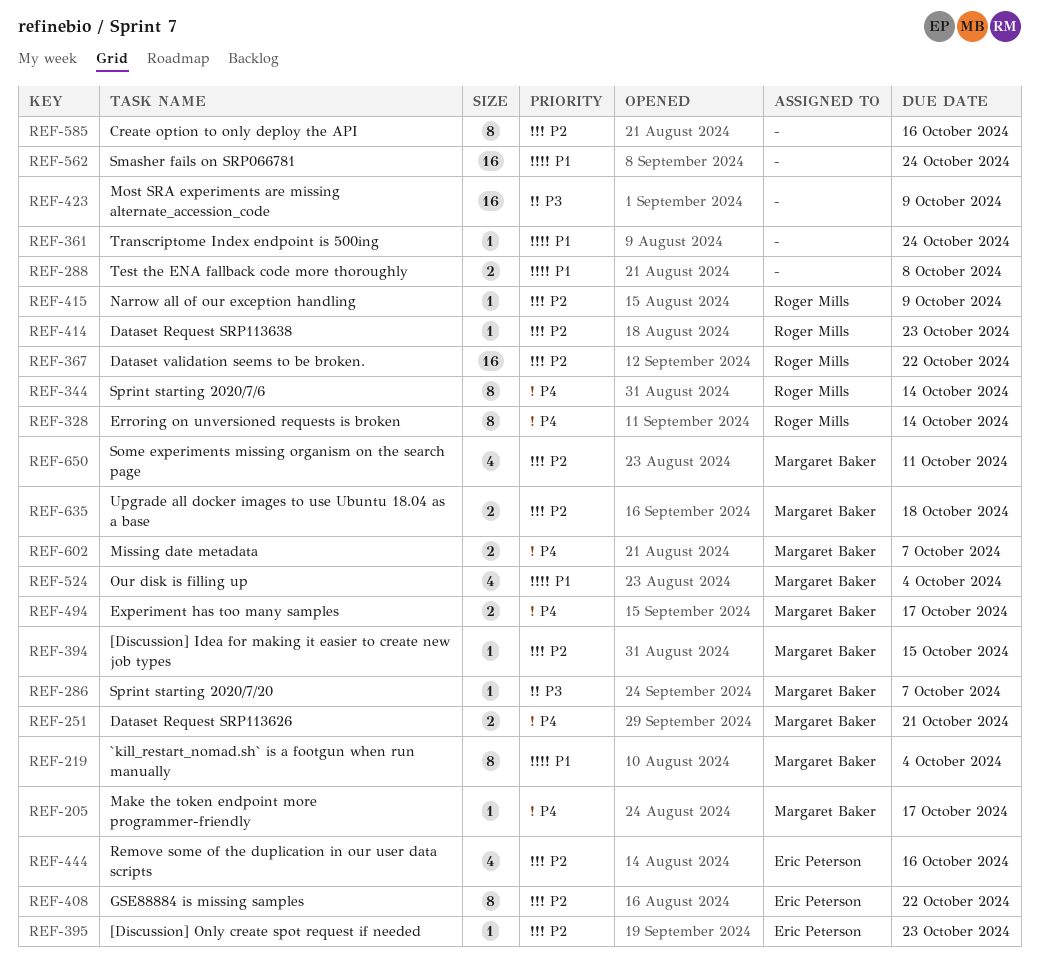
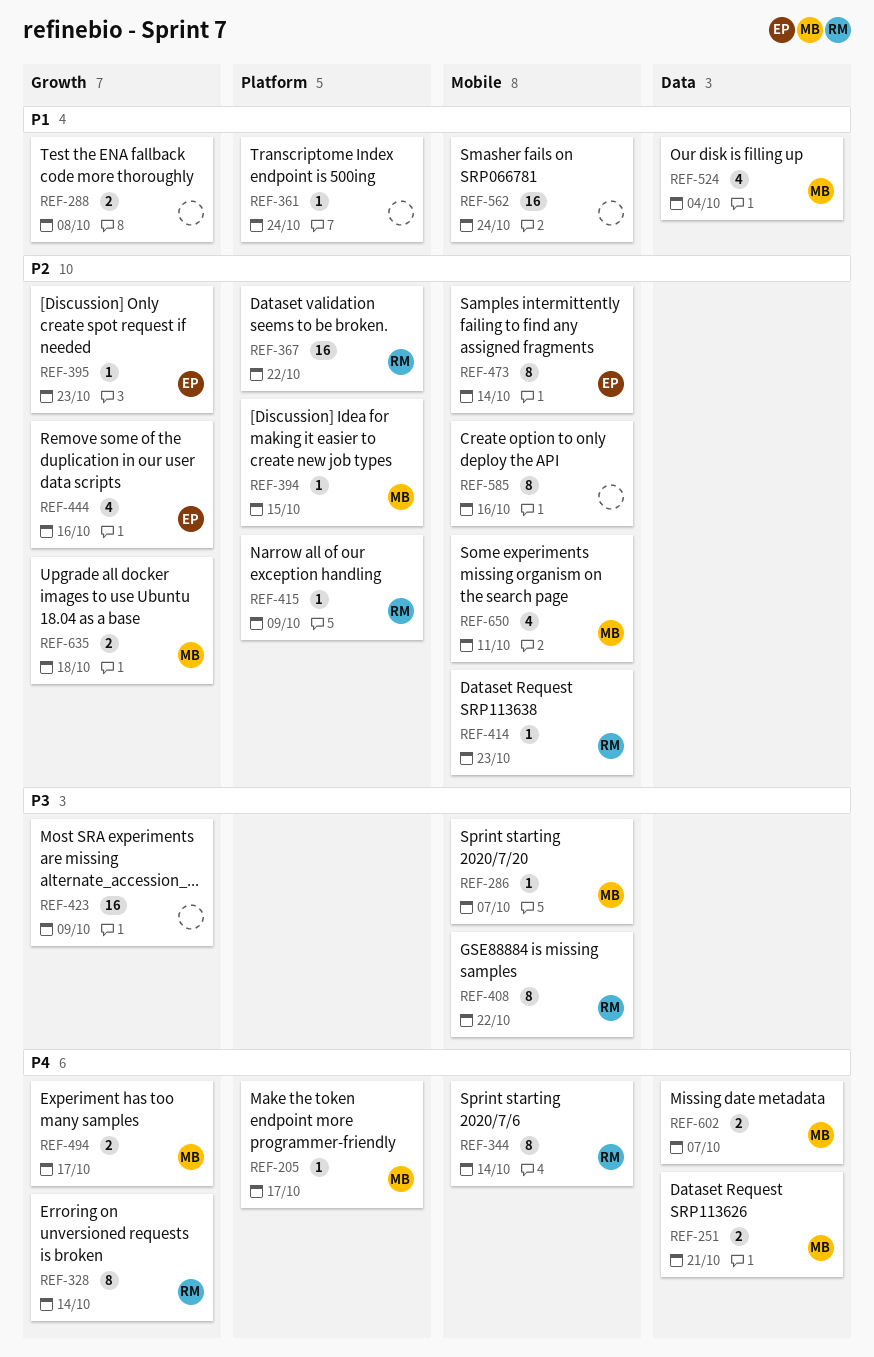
REF-219: present -> none
REF-408, owner: Eric Peterson -> Roger Mills
REF-408, priority: P2 -> P3
REF-473: none -> present

